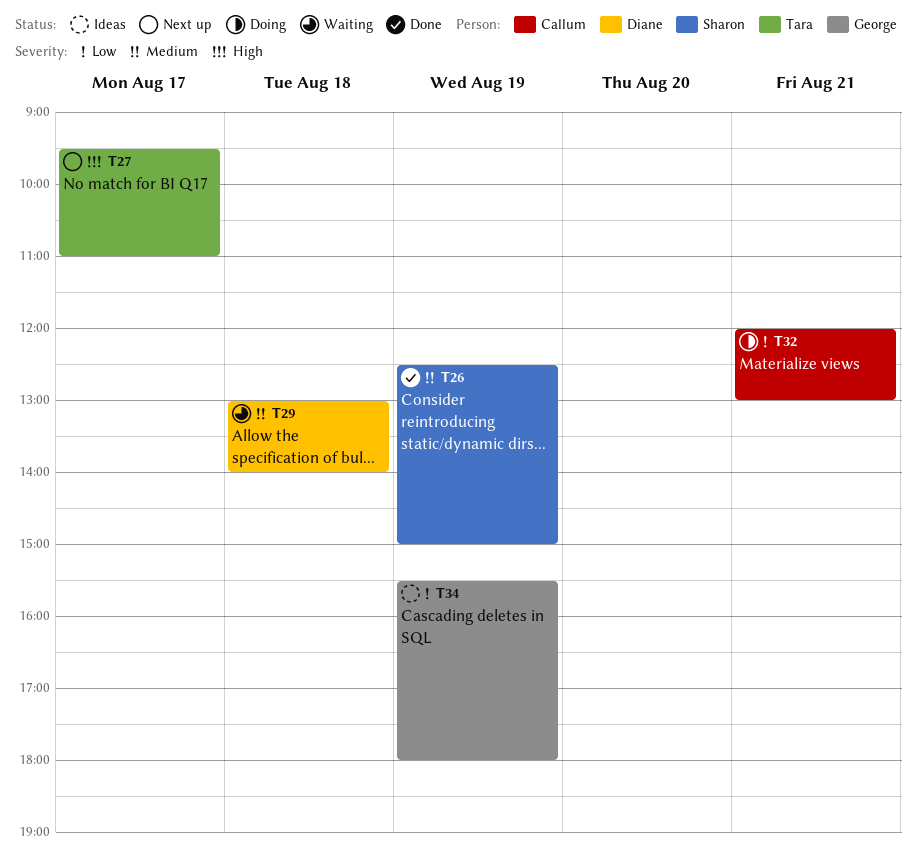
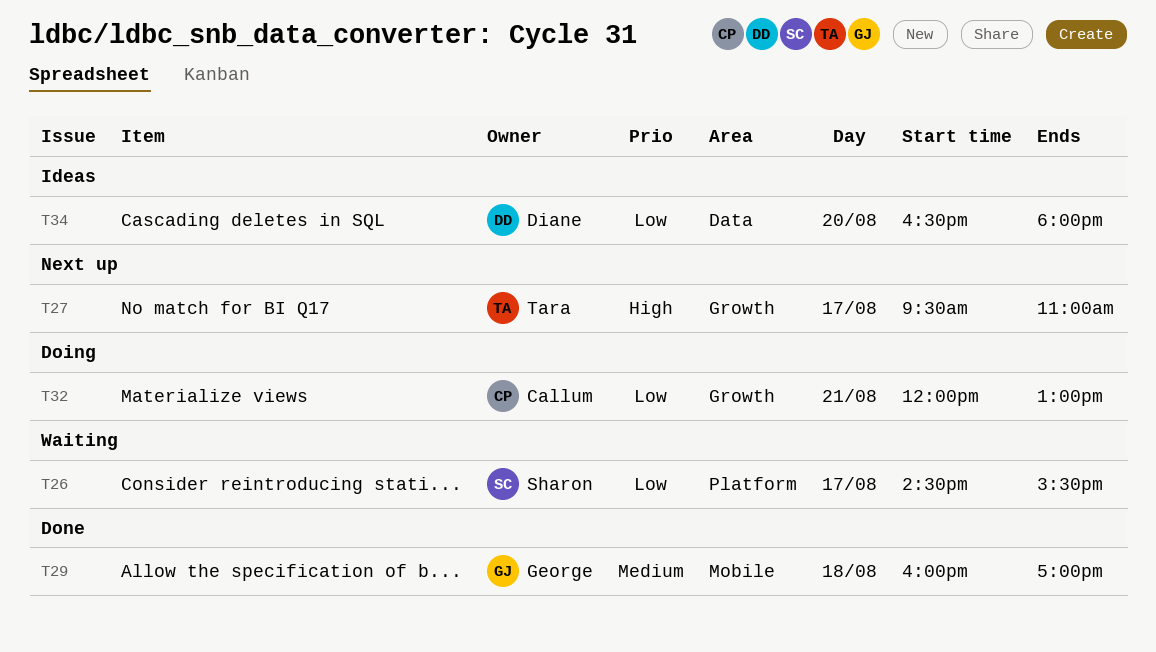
T26, status: Done -> Waiting
T26, priority: Medium -> Low
T26, day: Aug 19 -> Aug 17
T26, begins: 12:30 -> 14:30
T26, ends: 15:00 -> 15:30
T29, status: Waiting -> Done
T29, owner: Diane -> George
T29, begins: 13:00 -> 16:00
T29, ends: 14:00 -> 17:00
T34, owner: George -> Diane
T34, day: Aug 19 -> Aug 20
T34, begins: 15:30 -> 16:30

